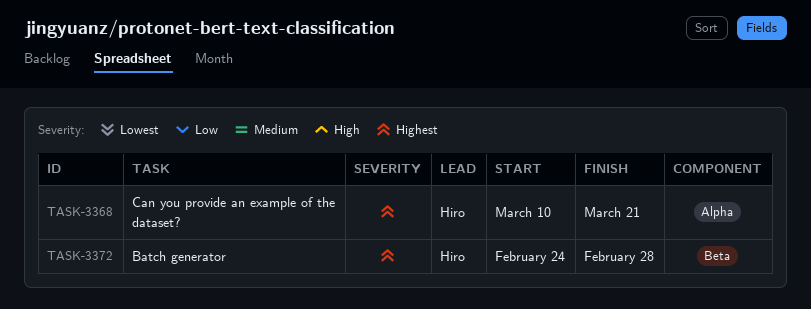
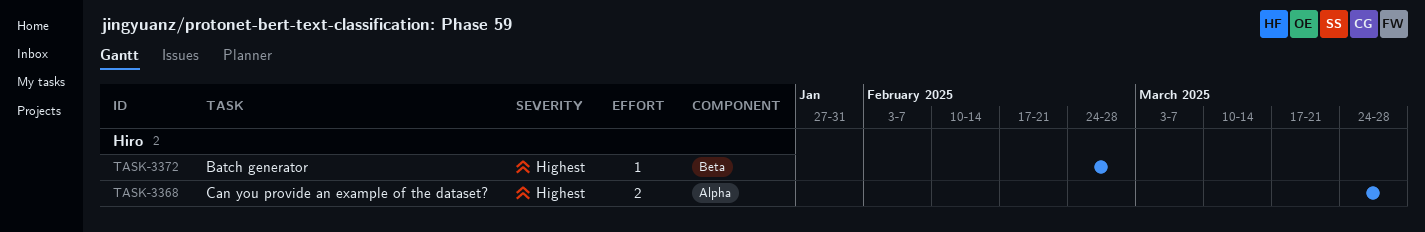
TASK-3368, start: Mar 10 -> Mar 24
TASK-3368, due: Mar 21 -> Mar 28

